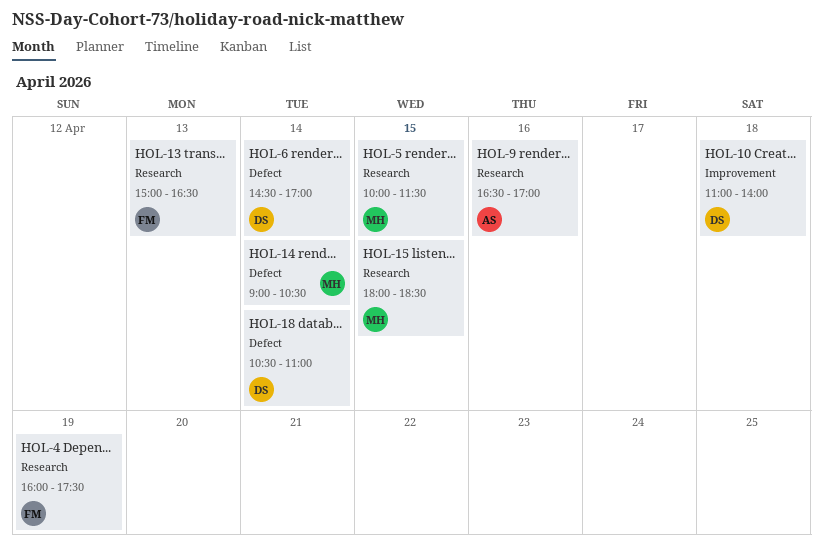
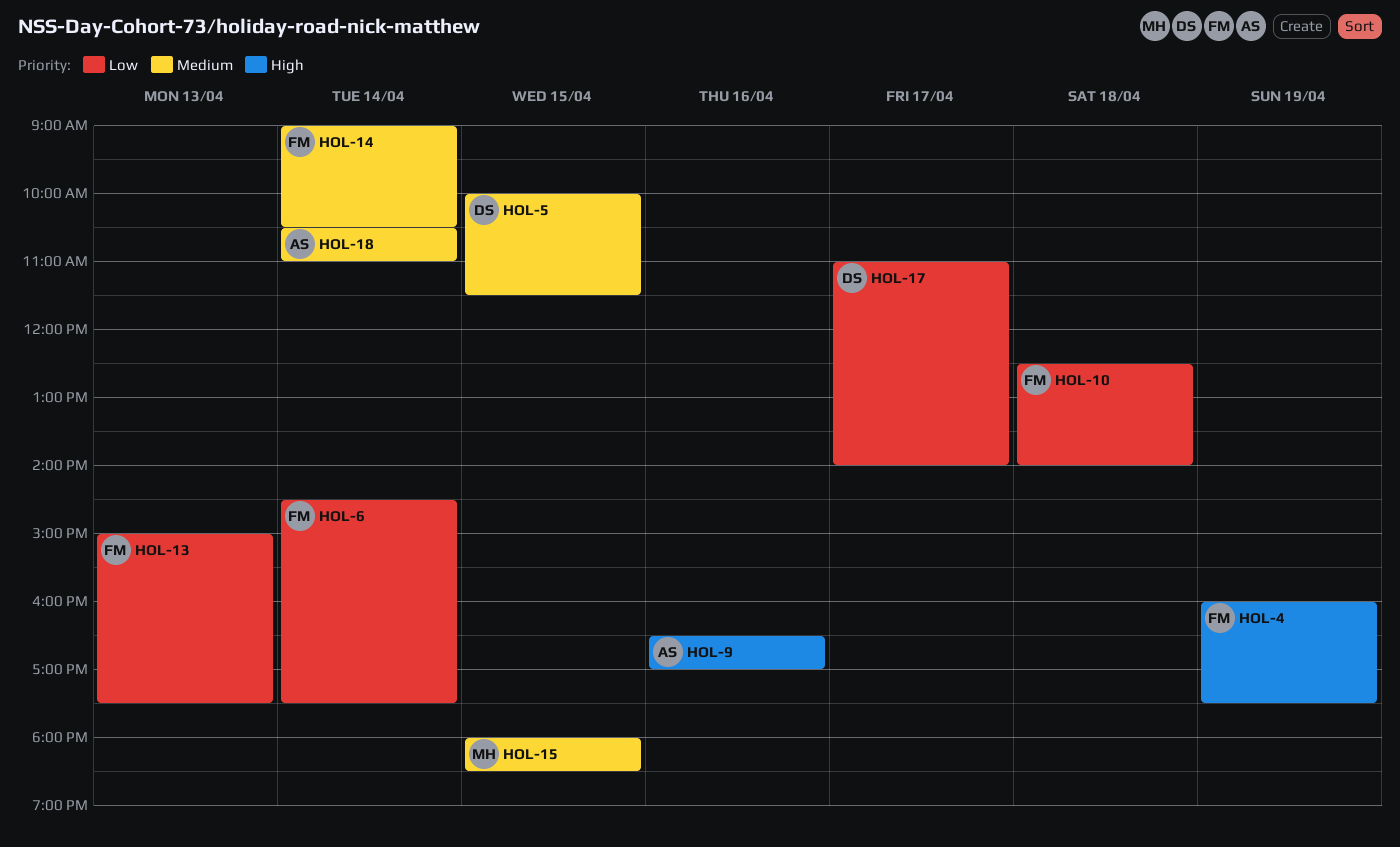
HOL-5, owner: MH -> DS
HOL-6, owner: DS -> FM
HOL-6, ends: 17:00 -> 17:30
HOL-10, owner: DS -> FM
HOL-10, begins: 11:00 -> 12:30
HOL-13, ends: 16:30 -> 17:30
HOL-14, owner: MH -> FM
HOL-17: none -> present
HOL-18, owner: DS -> AS

